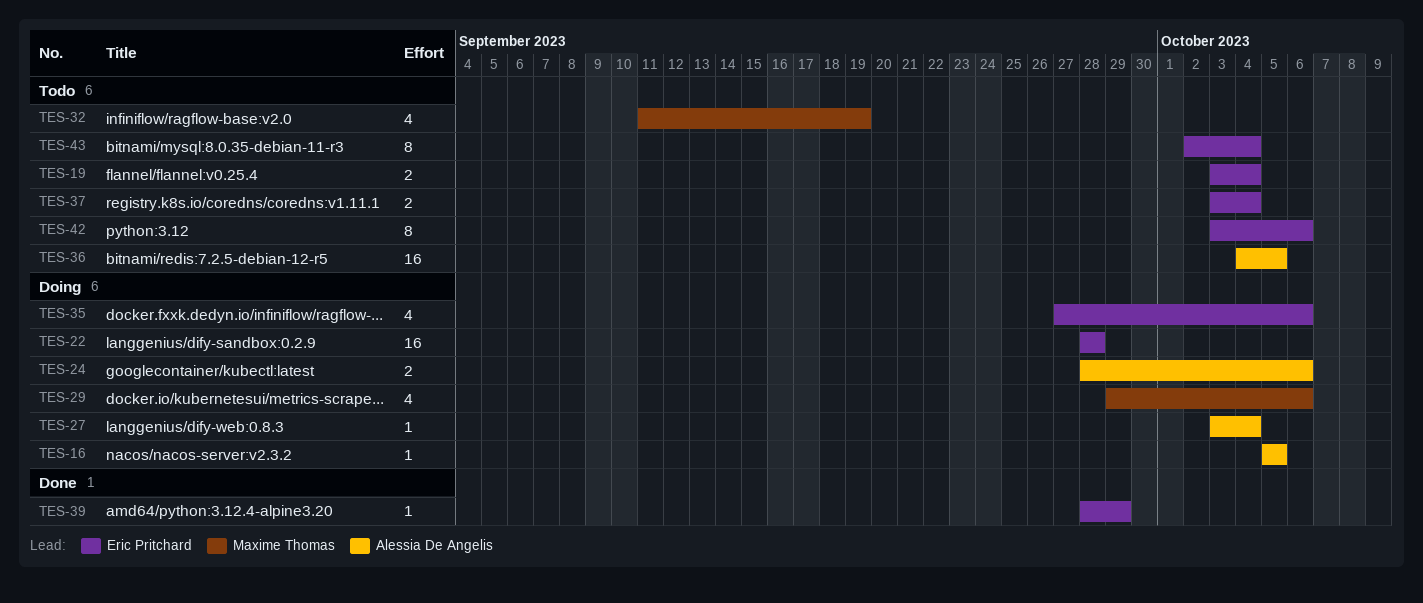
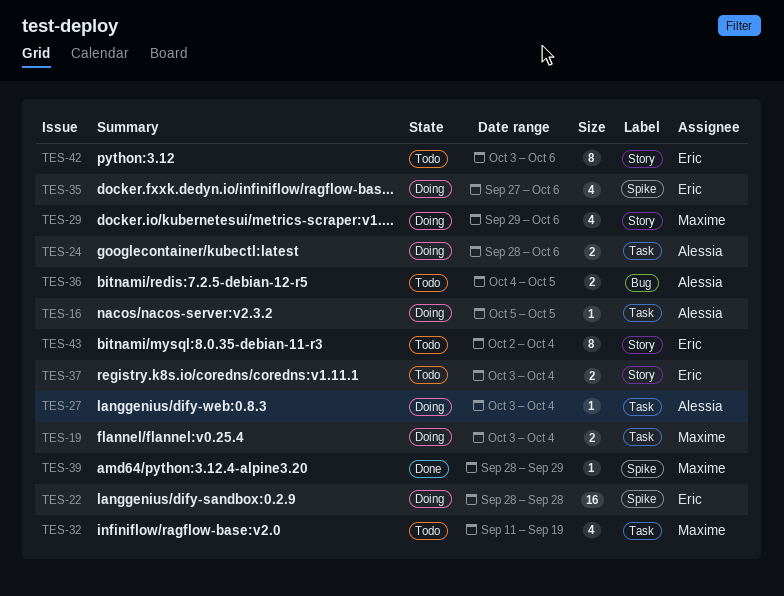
TES-19, status: Todo -> Doing
TES-19, owner: Eric Pritchard -> Maxime Thomas
TES-36, estimate: 16 -> 2
TES-39, owner: Eric Pritchard -> Maxime Thomas

